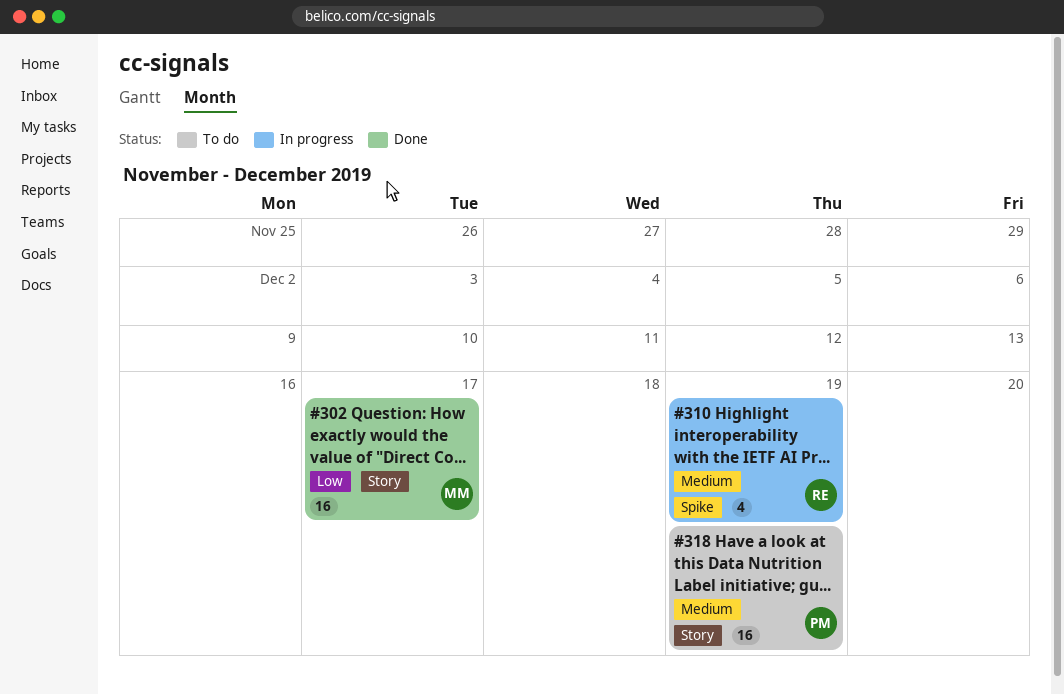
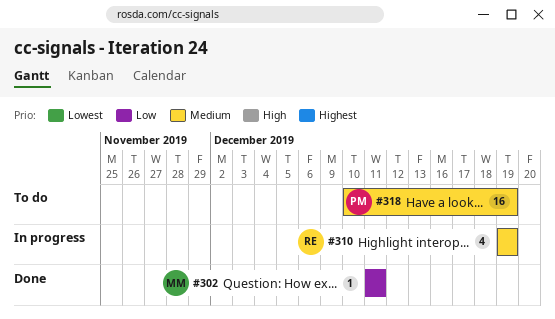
#302, estimate: 16 -> 1
#302, due: Dec 17 -> Dec 11

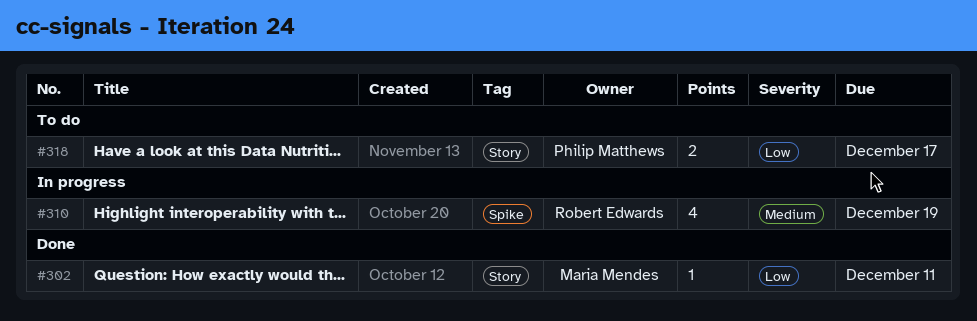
#318, priority: Medium -> Low
#318, estimate: 16 -> 2
#318, due: Dec 19 -> Dec 17

